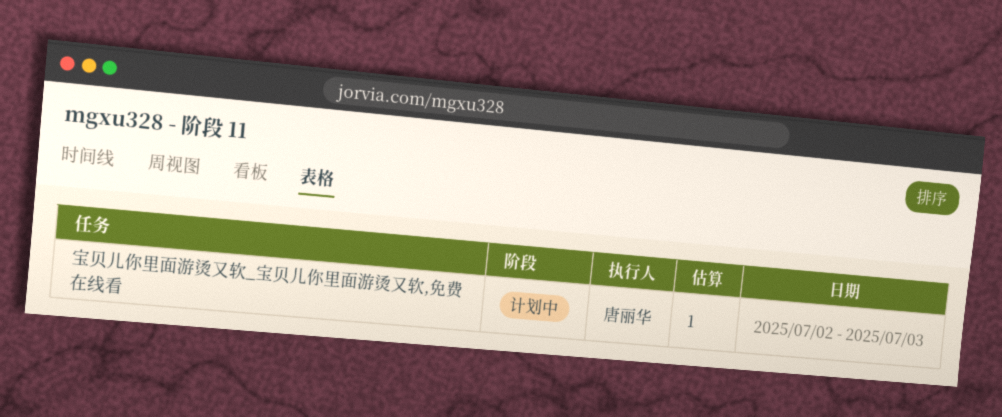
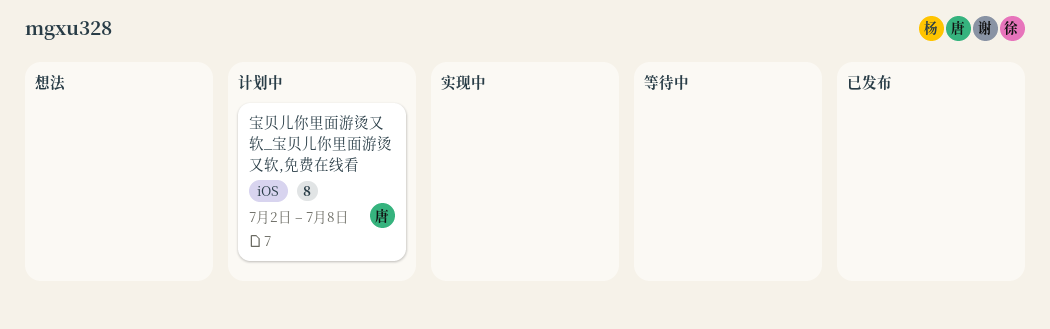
宝贝儿你里面游烫又软_宝贝儿你里面游烫又软,免费在线看, estimate: 1 -> 8
宝贝儿你里面游烫又软_宝贝儿你里面游烫又软,免费在线看, due: Jul 3 -> Jul 8

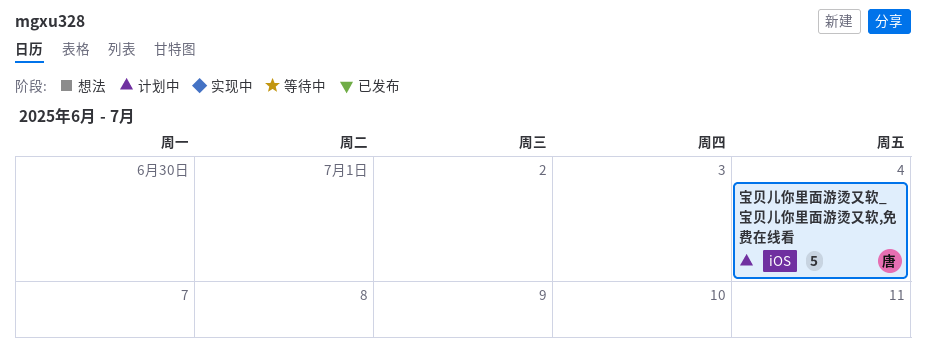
宝贝儿你里面游烫又软_宝贝儿你里面游烫又软,免费在线看, estimate: 8 -> 5
宝贝儿你里面游烫又软_宝贝儿你里面游烫又软,免费在线看, due: Jul 8 -> Jul 4

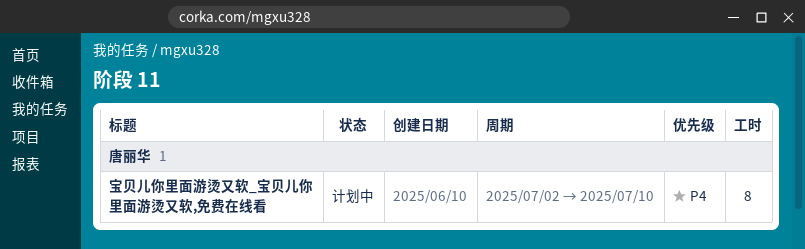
宝贝儿你里面游烫又软_宝贝儿你里面游烫又软,免费在线看, estimate: 5 -> 8
宝贝儿你里面游烫又软_宝贝儿你里面游烫又软,免费在线看, due: Jul 4 -> Jul 10

